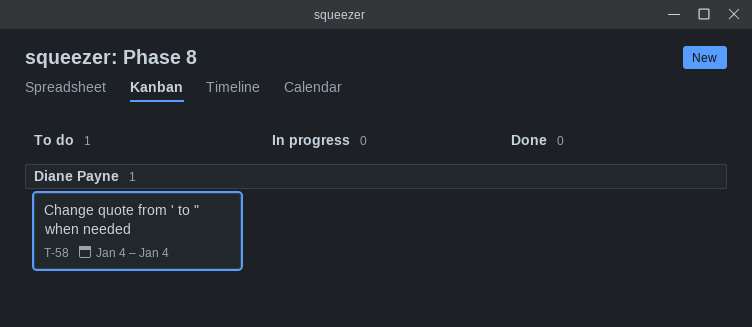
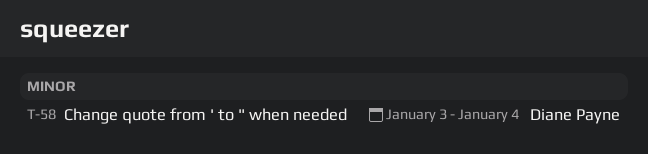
T-58, start: Jan 4 -> Jan 3

